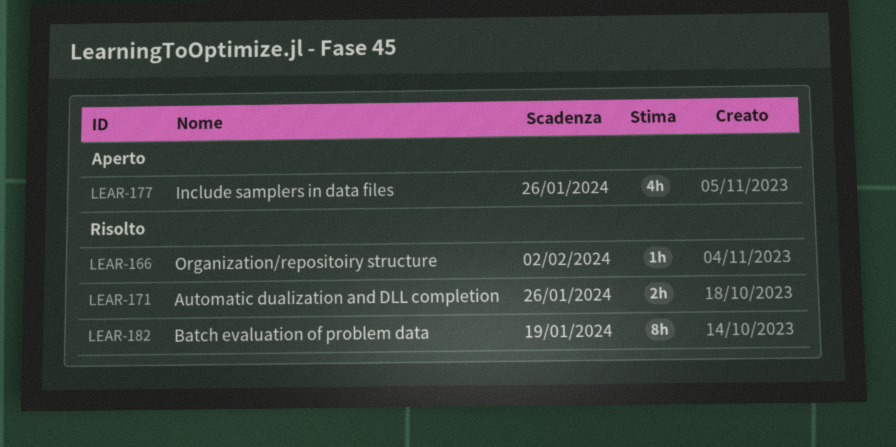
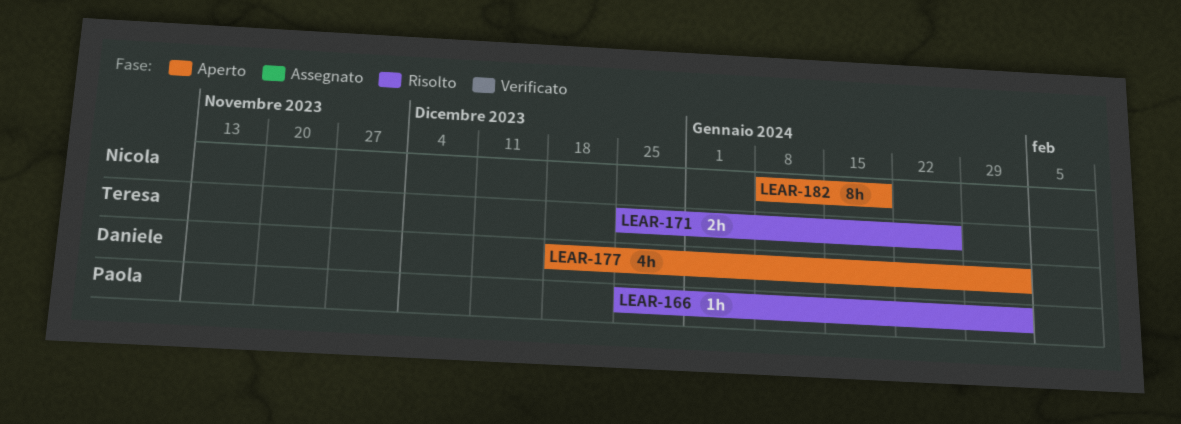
LEAR-177, due: Jan 26 -> Feb 2
LEAR-182, status: Risolto -> Aperto

